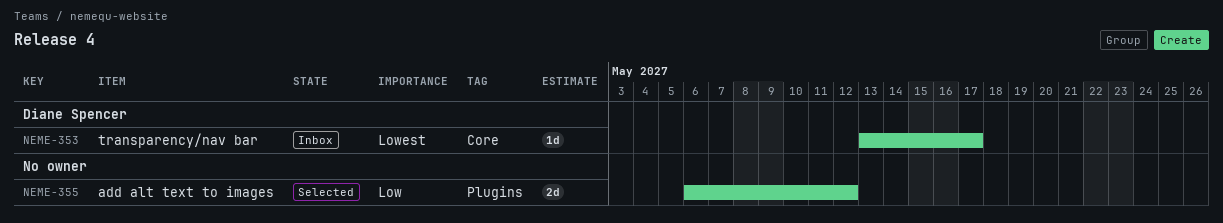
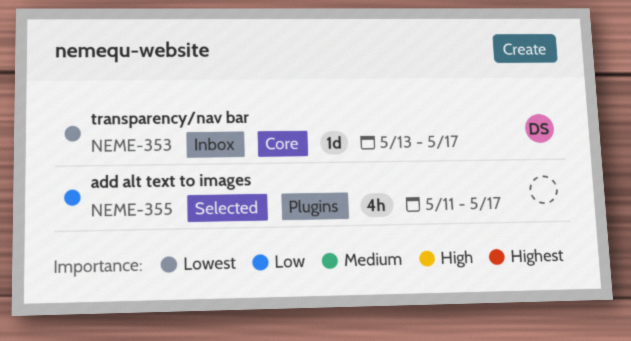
NEME-355, estimate: 2d -> 4h
NEME-355, start: May 6 -> May 11
NEME-355, due: May 12 -> May 17

